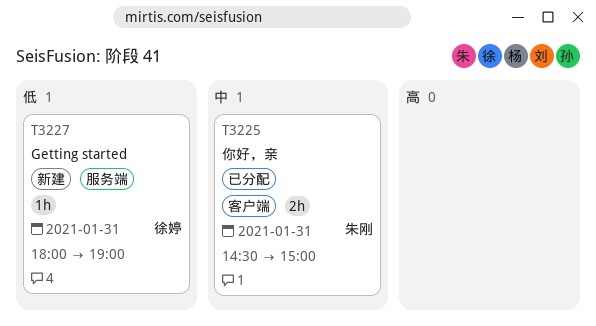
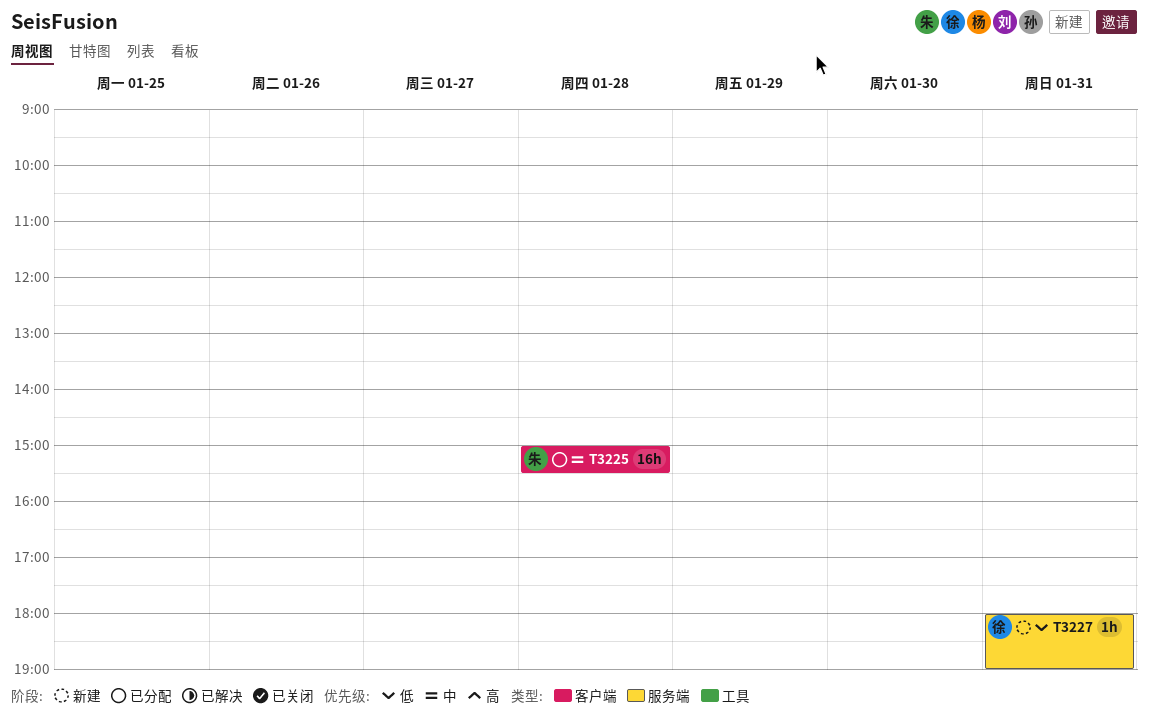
T3225, estimate: 2h -> 16h
T3225, day: Jan 31 -> Jan 28
T3225, begins: 14:30 -> 15:00
T3225, ends: 15:00 -> 15:30

